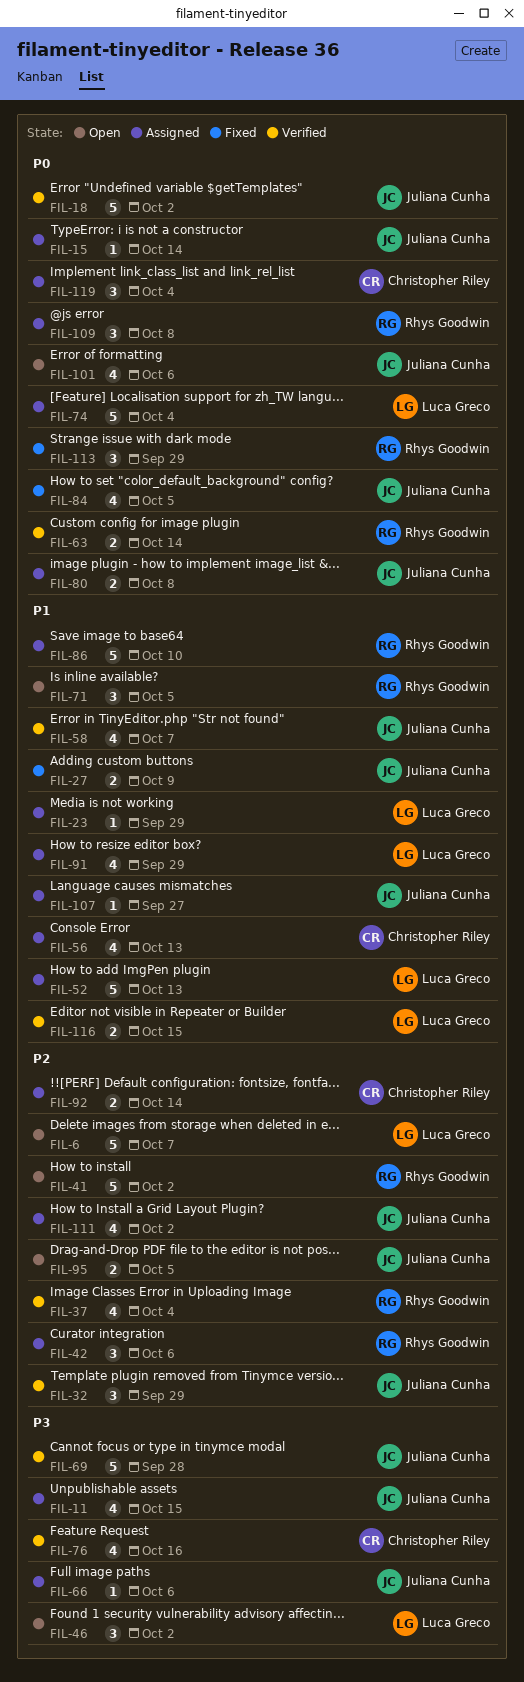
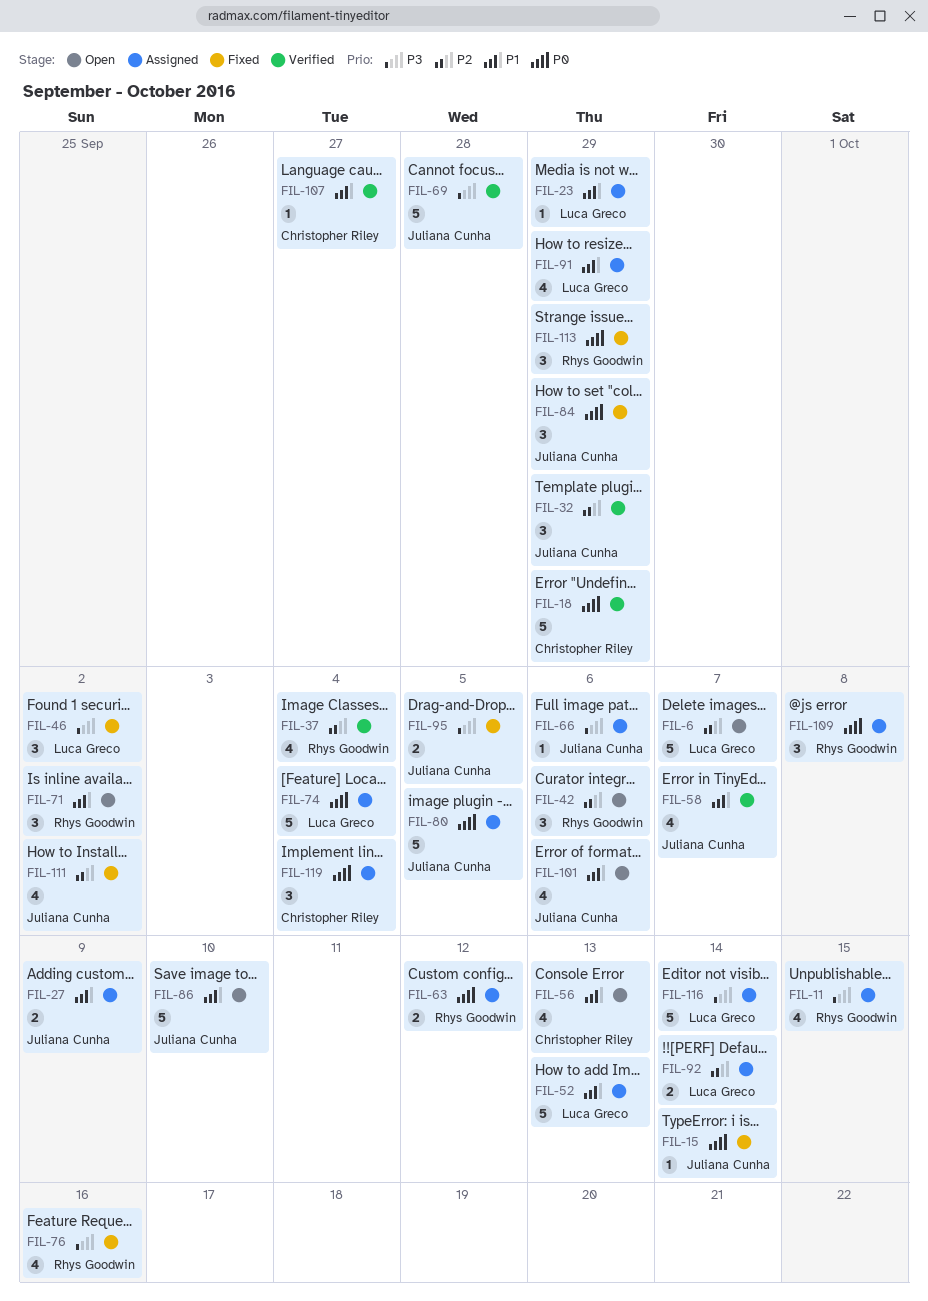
FIL-11, owner: Juliana Cunha -> Rhys Goodwin
FIL-15, status: Assigned -> Fixed
FIL-18, owner: Juliana Cunha -> Christopher Riley
FIL-18, due: Oct 2 -> Sep 29
FIL-27, status: Fixed -> Assigned
FIL-41: present -> none
FIL-42, status: Assigned -> Open
FIL-46, status: Open -> Fixed
FIL-56, status: Assigned -> Open
FIL-63, status: Verified -> Assigned
FIL-63, due: Oct 14 -> Oct 12
FIL-71, due: Oct 5 -> Oct 2
FIL-76, status: Verified -> Fixed
FIL-76, owner: Christopher Riley -> Rhys Goodwin
FIL-80, estimate: 2 -> 5
FIL-80, due: Oct 8 -> Oct 5
FIL-84, estimate: 4 -> 3
FIL-84, due: Oct 5 -> Sep 29
FIL-86, status: Assigned -> Open
FIL-86, owner: Rhys Goodwin -> Juliana Cunha
FIL-92, owner: Christopher Riley -> Luca Greco
FIL-95, status: Open -> Fixed
FIL-95, priority: P2 -> P3
FIL-101, priority: P0 -> P1
FIL-107, status: Assigned -> Verified
FIL-107, owner: Juliana Cunha -> Christopher Riley
FIL-111, status: Assigned -> Fixed
FIL-116, status: Verified -> Assigned
FIL-116, priority: P1 -> P3
FIL-116, estimate: 2 -> 5
FIL-116, due: Oct 15 -> Oct 14

